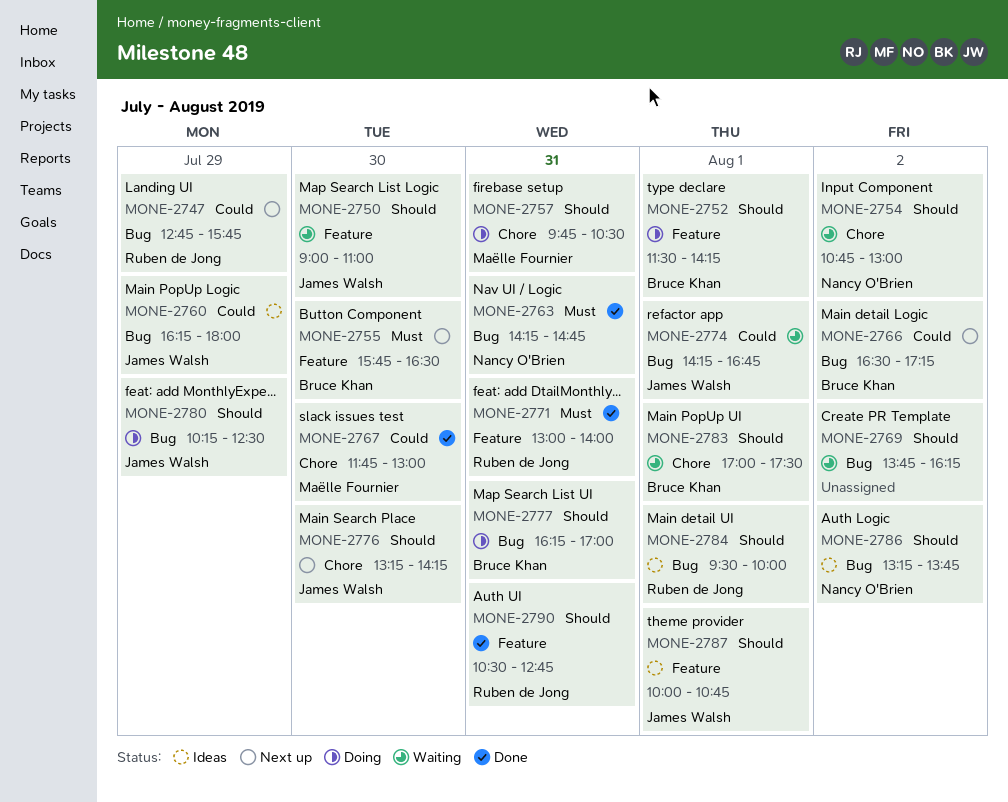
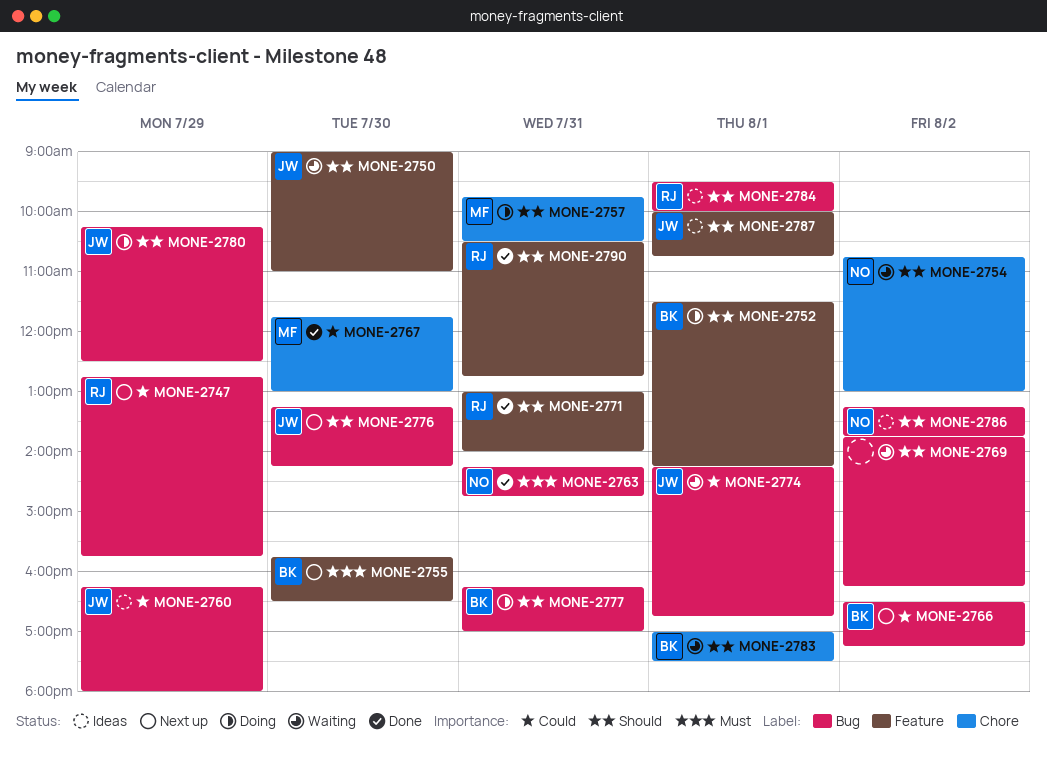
MONE-2771, priority: Must -> Should
MONE-2776, label: Chore -> Bug

